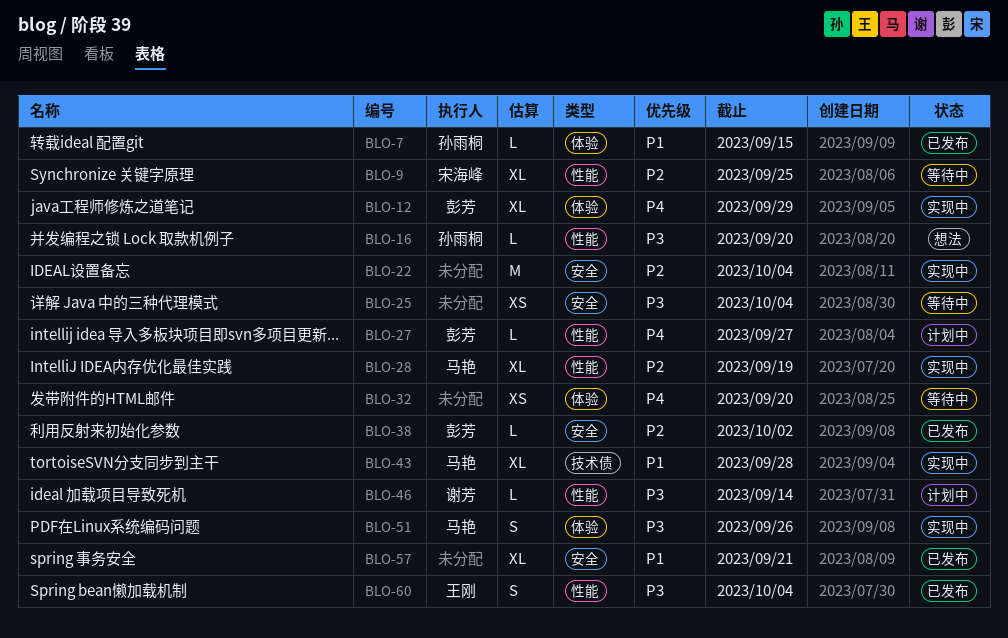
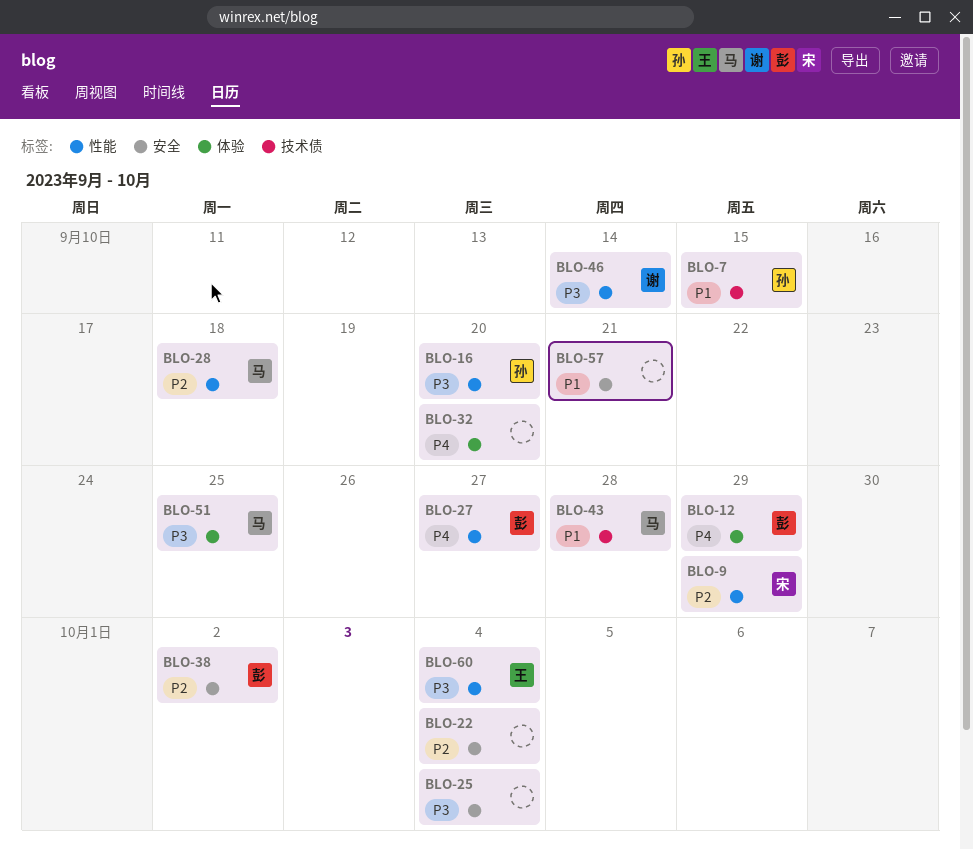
BLO-7, label: 体验 -> 技术债
BLO-9, due: Sep 25 -> Sep 29
BLO-28, due: Sep 19 -> Sep 18
BLO-51, due: Sep 26 -> Sep 25

